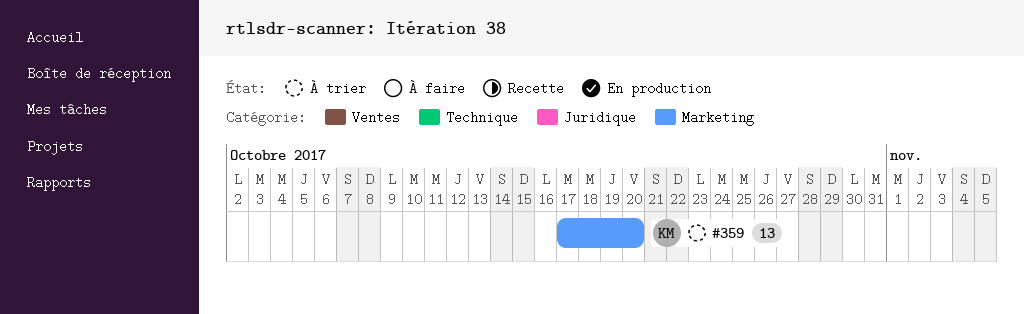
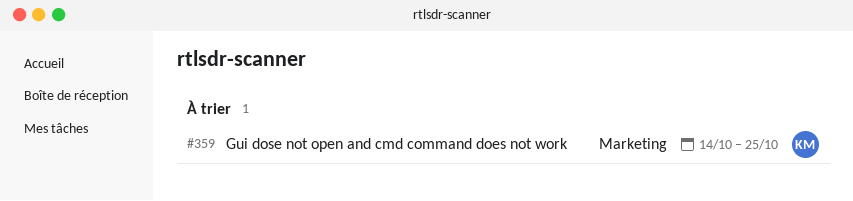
#359, start: Oct 17 -> Oct 14
#359, due: Oct 20 -> Oct 25

